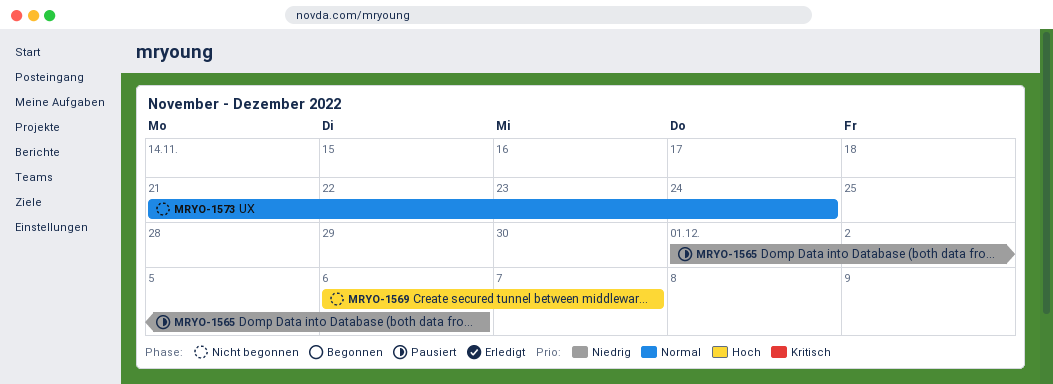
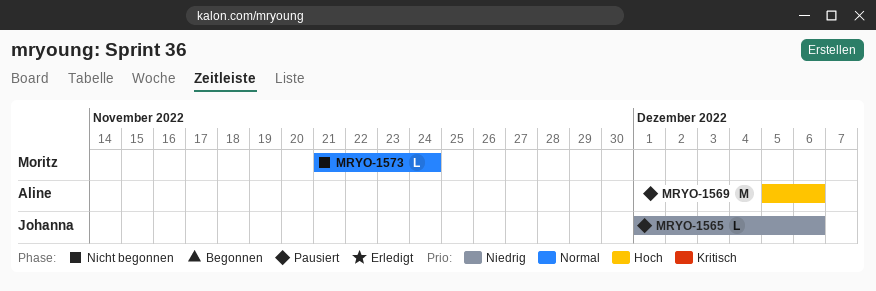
MRYO-1569, status: Nicht begonnen -> Pausiert
MRYO-1569, start: Dec 6 -> Dec 5
MRYO-1569, due: Dec 7 -> Dec 6

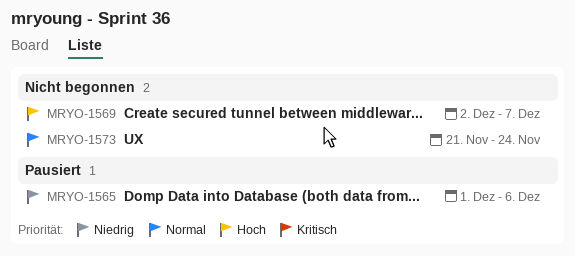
MRYO-1569, status: Pausiert -> Nicht begonnen
MRYO-1569, start: Dec 5 -> Dec 2
MRYO-1569, due: Dec 6 -> Dec 7

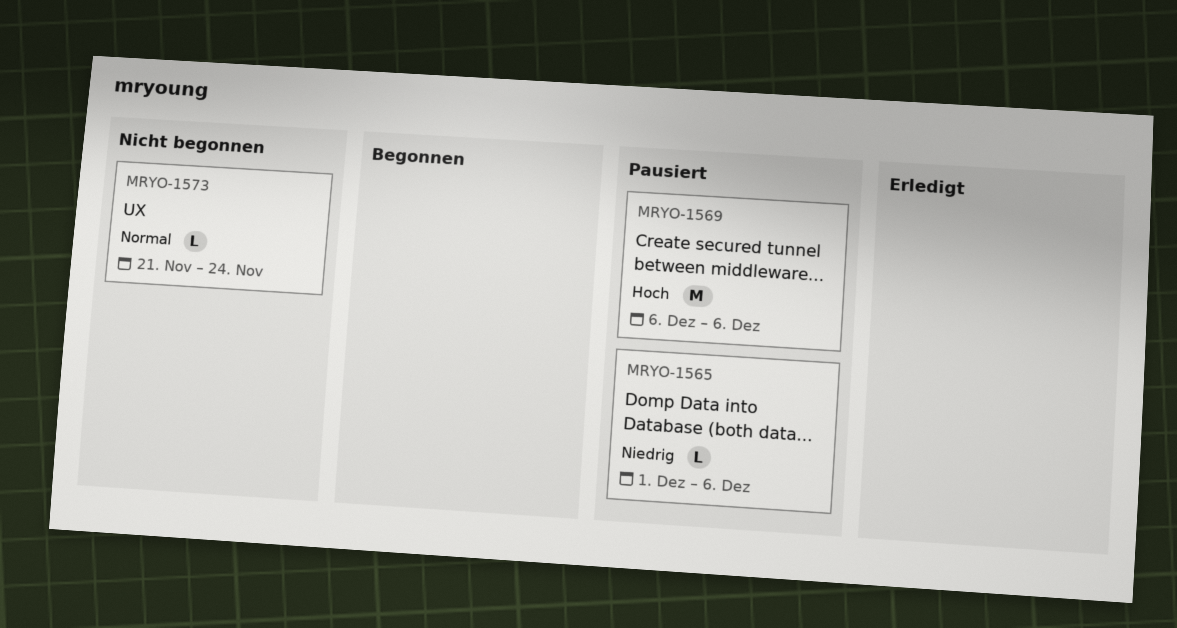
MRYO-1569, status: Nicht begonnen -> Pausiert
MRYO-1569, start: Dec 2 -> Dec 6
MRYO-1569, due: Dec 7 -> Dec 6

